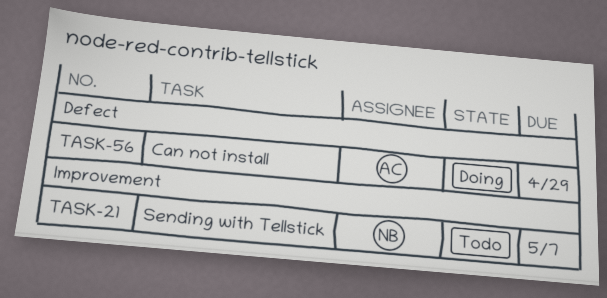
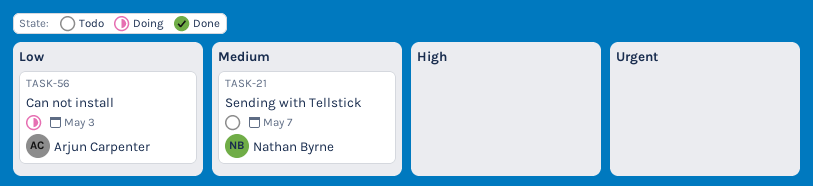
TASK-56, due: Apr 29 -> May 3

